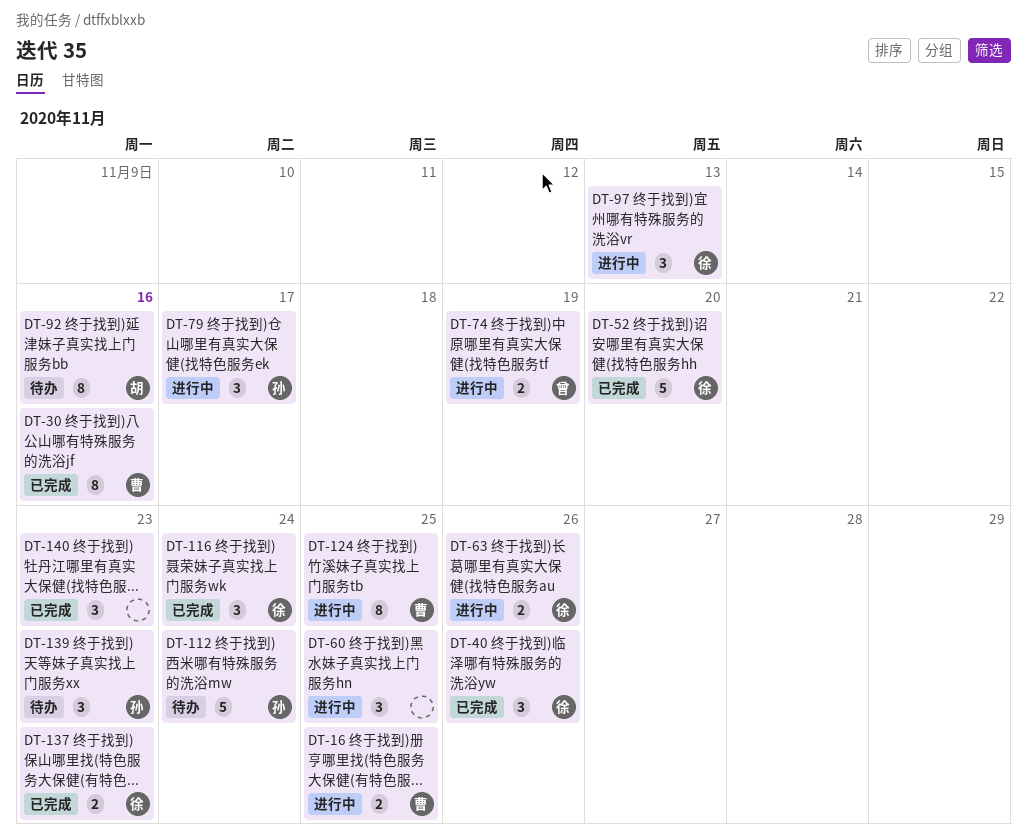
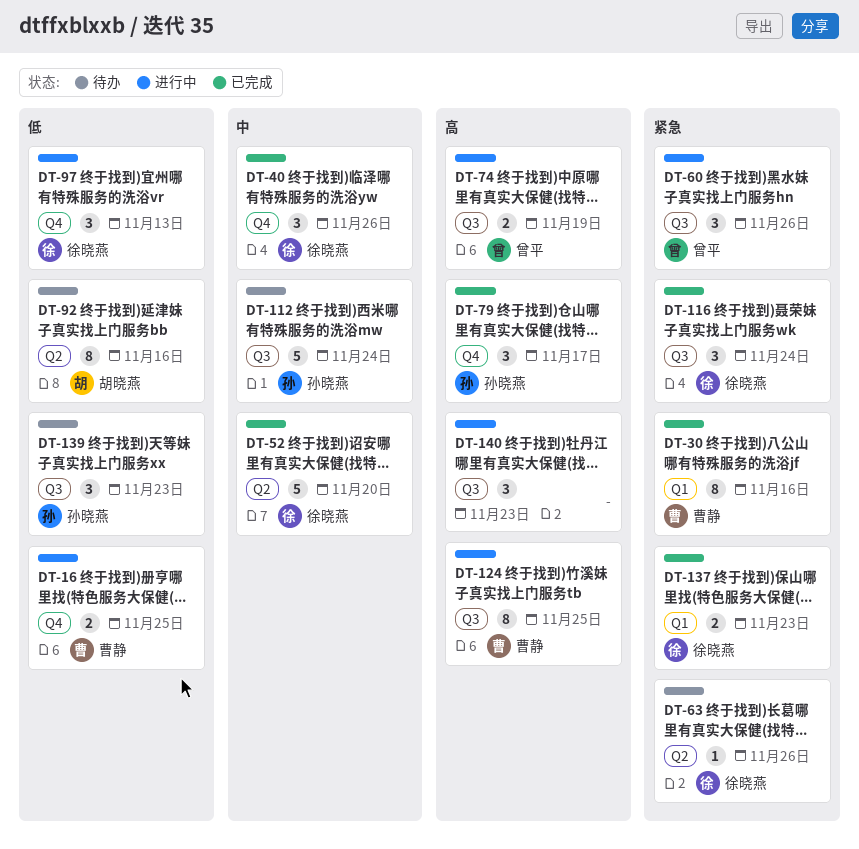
DT-60, owner: none -> 曾平
DT-60, due: Nov 25 -> Nov 26
DT-63, status: 进行中 -> 待办
DT-63, estimate: 2 -> 1
DT-79, status: 进行中 -> 已完成
DT-140, status: 已完成 -> 进行中

